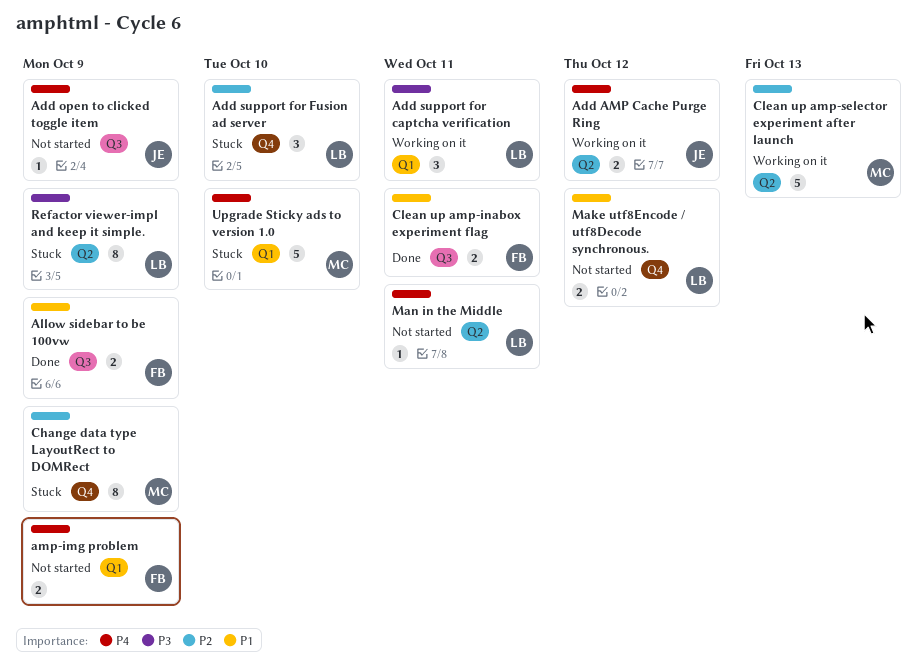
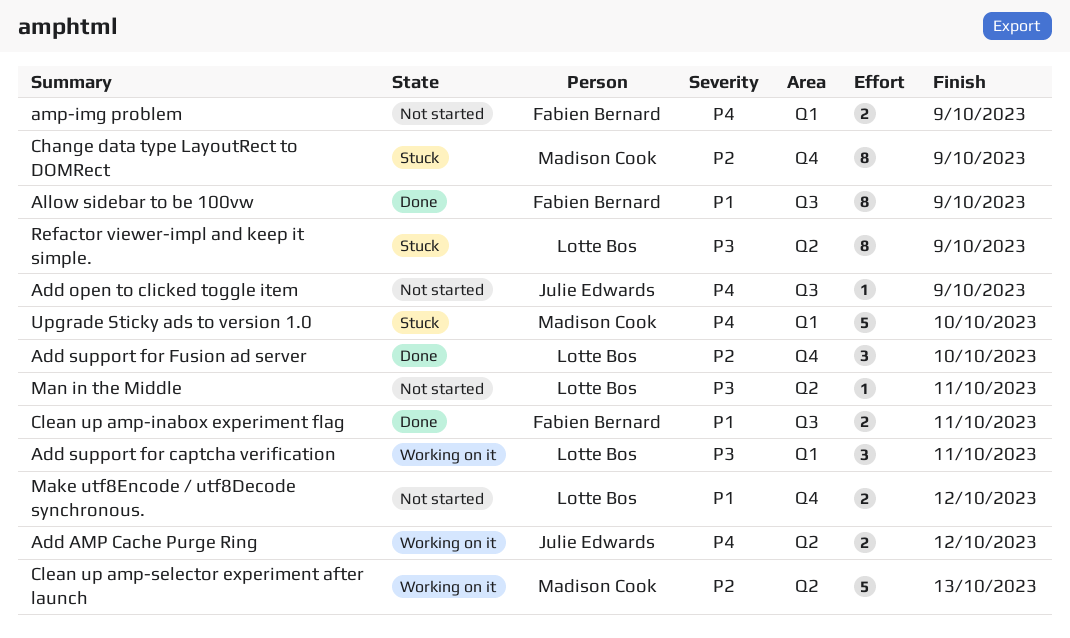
Add support for Fusion ad server, status: Stuck -> Done
Allow sidebar to be 100vw, estimate: 2 -> 8
Man in the Middle, priority: P4 -> P3

